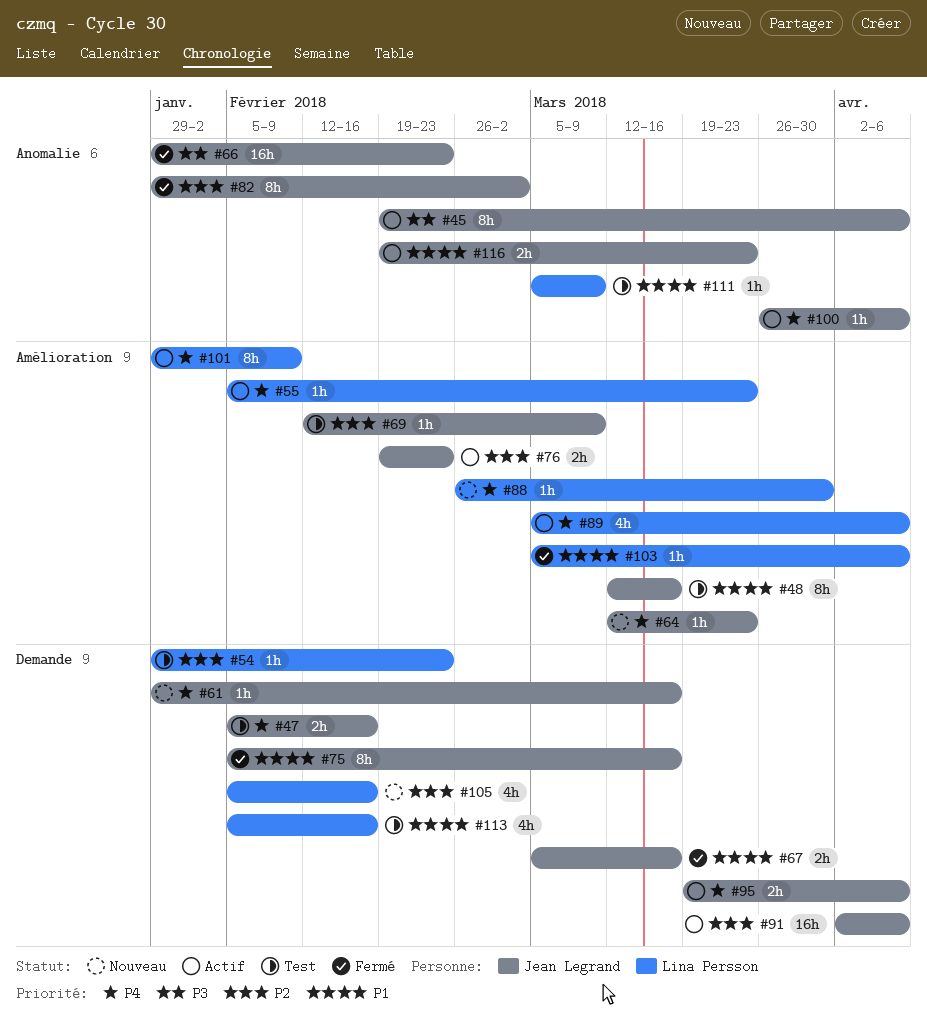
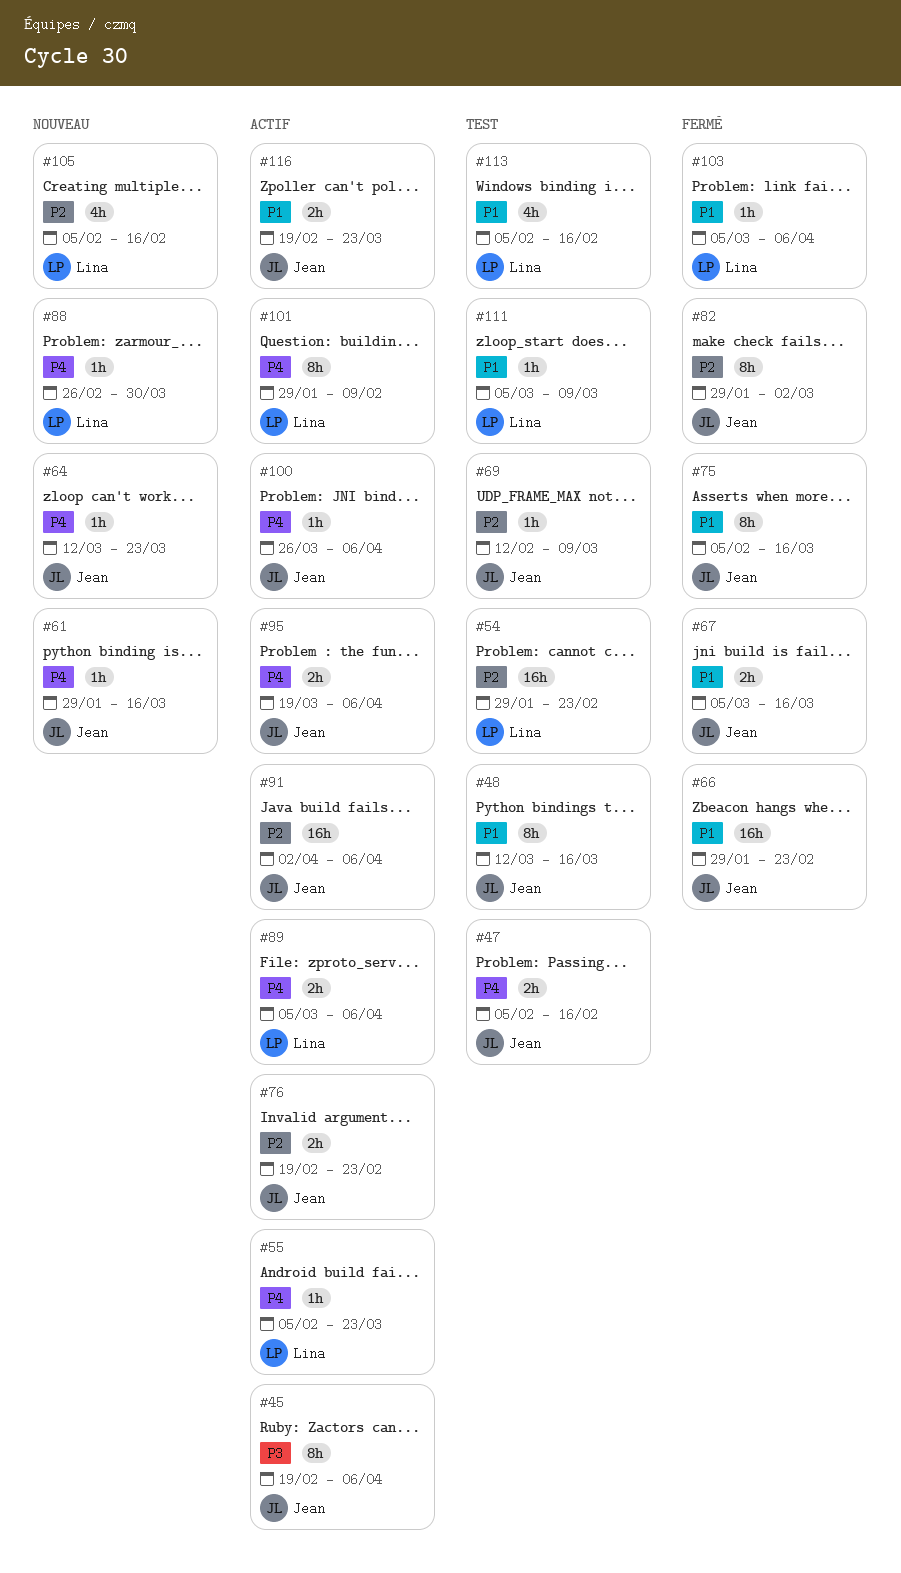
#54, estimate: 1h -> 16h
#66, priority: P3 -> P1
#89, estimate: 4h -> 2h

